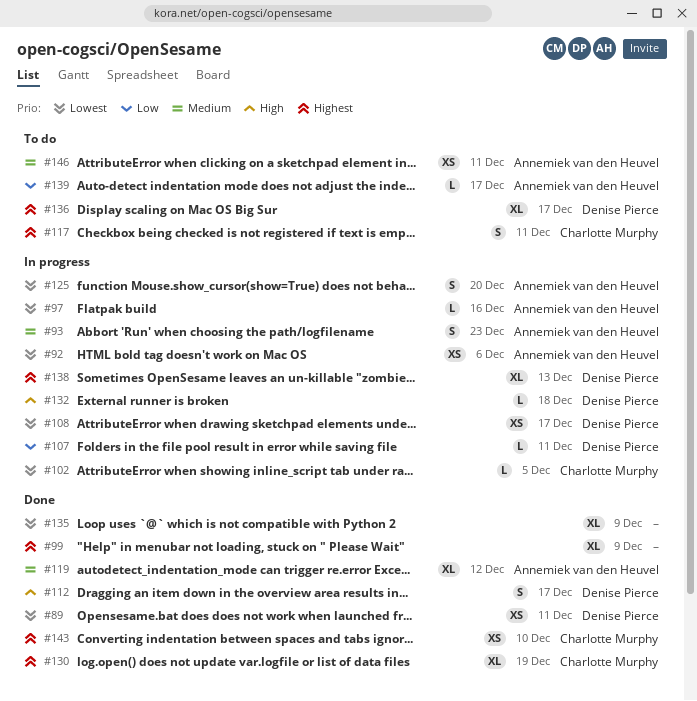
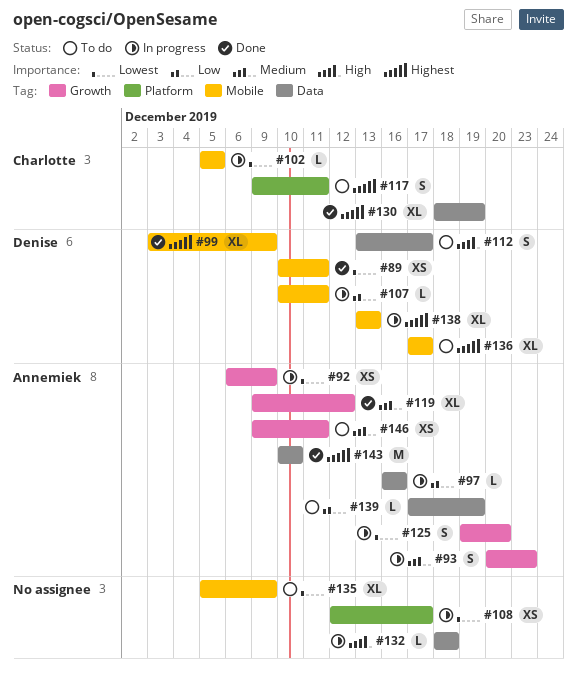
#92, due: Dec 6 -> Dec 9
#97, priority: Lowest -> Low
#99, owner: none -> Denise Pierce
#108, owner: Denise Pierce -> none
#112, status: Done -> To do
#132, owner: Denise Pierce -> none
#135, status: Done -> To do
#139, due: Dec 17 -> Dec 19
#143, owner: Charlotte Murphy -> Annemiek van den Heuvel
#143, estimate: XS -> M

